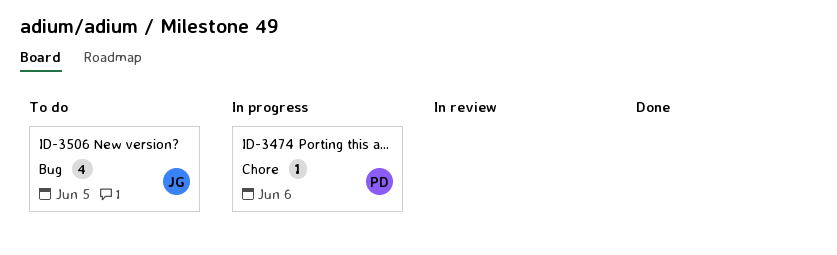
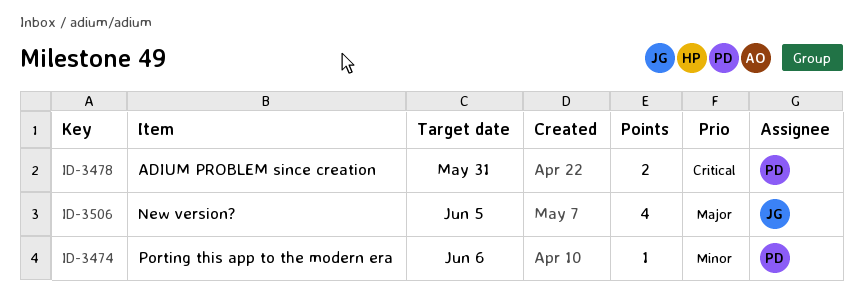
ID-3478: none -> present

